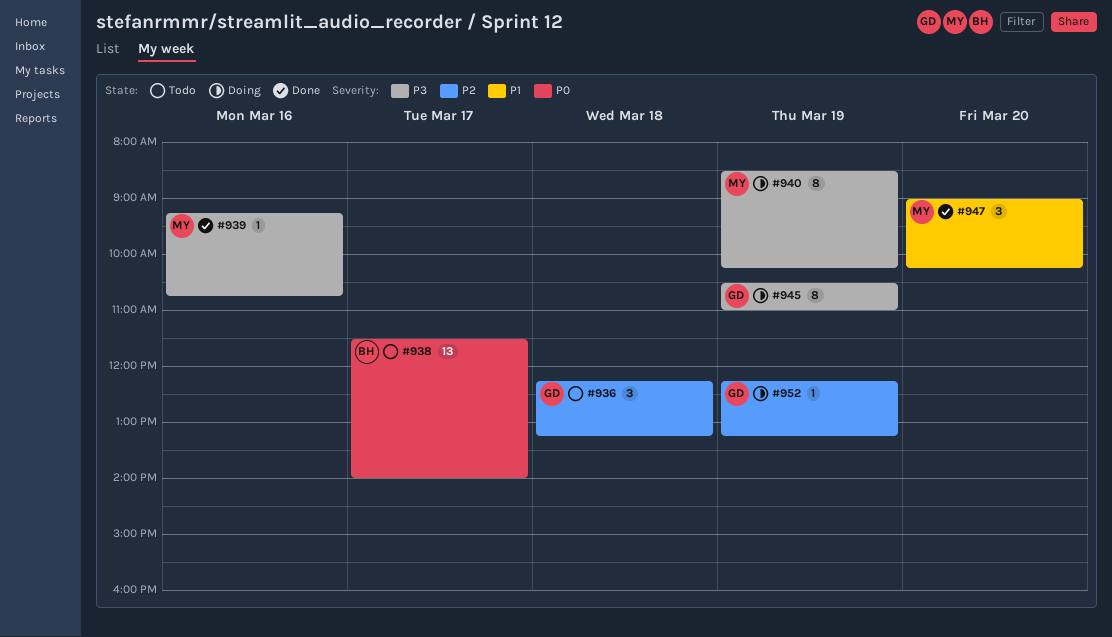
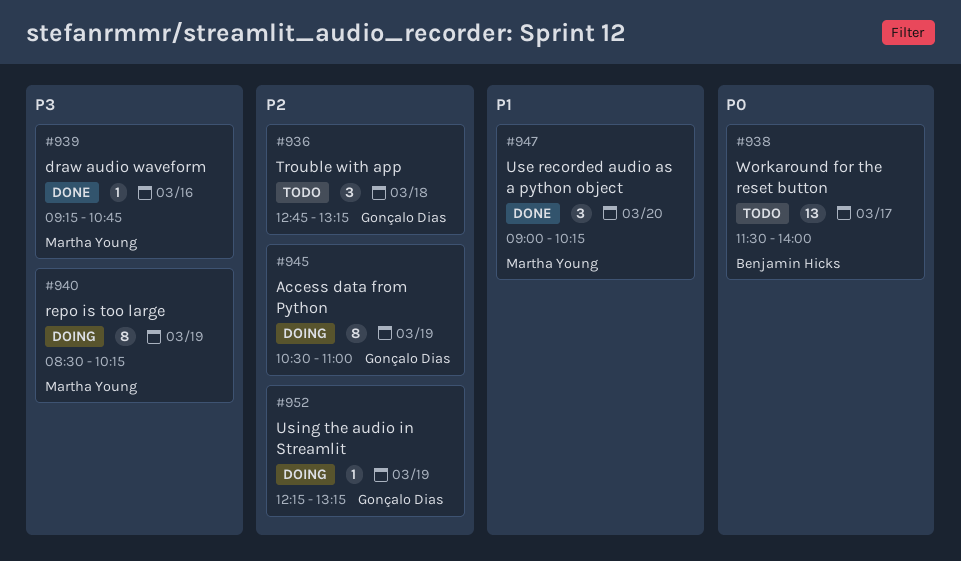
#936, begins: 12:15 -> 12:45
#945, priority: P3 -> P2

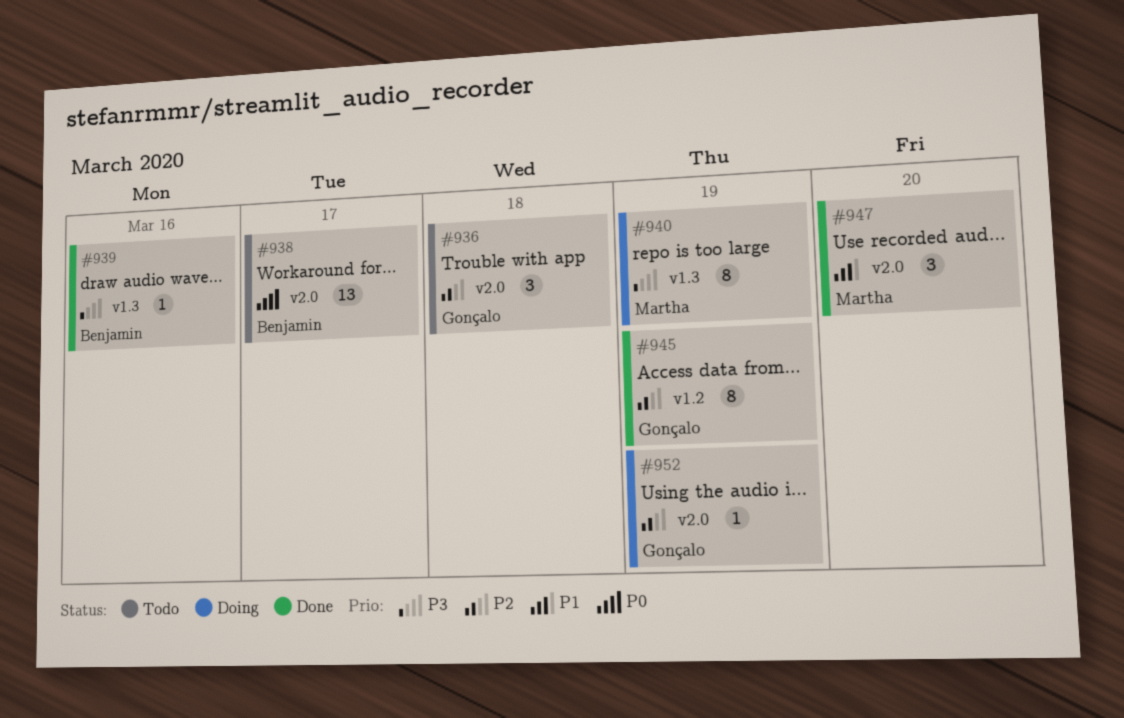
#939, owner: Martha Young -> Benjamin Hicks
#945, status: Doing -> Done

